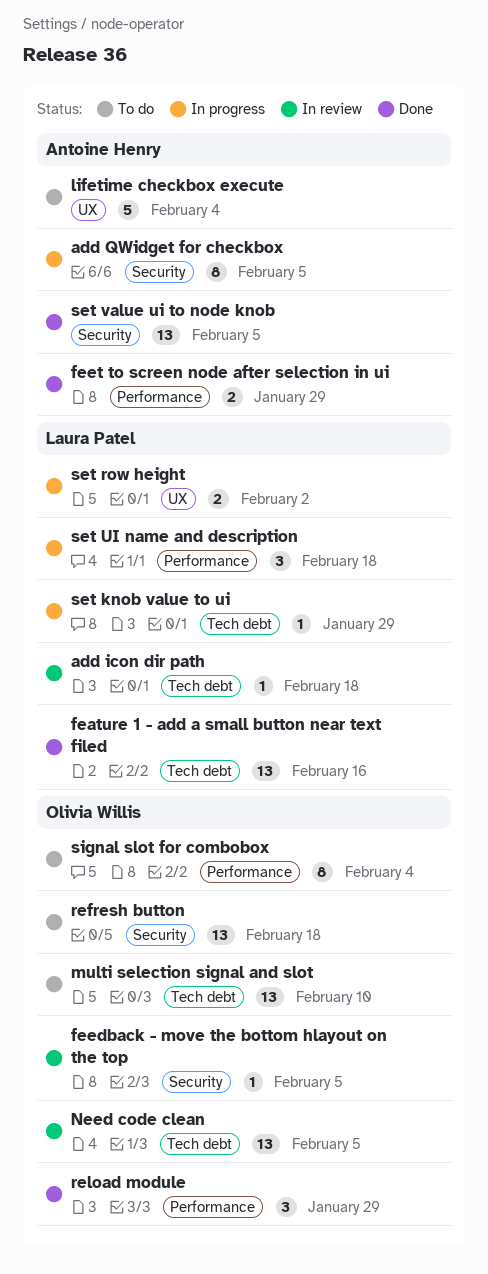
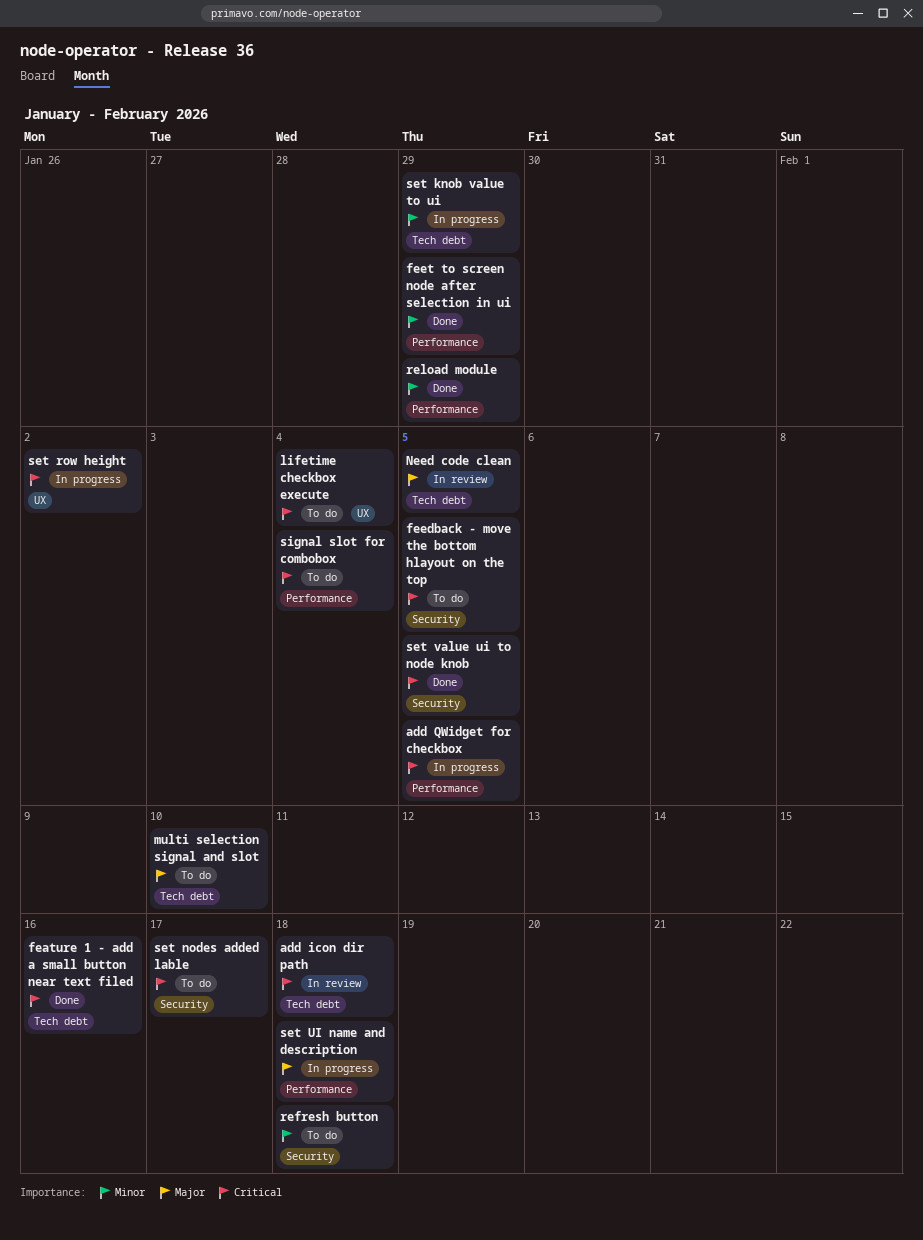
add QWidget for checkbox, label: Security -> Performance
feedback - move the bottom hlayout on the top, status: In review -> To do
set nodes added lable: none -> present

